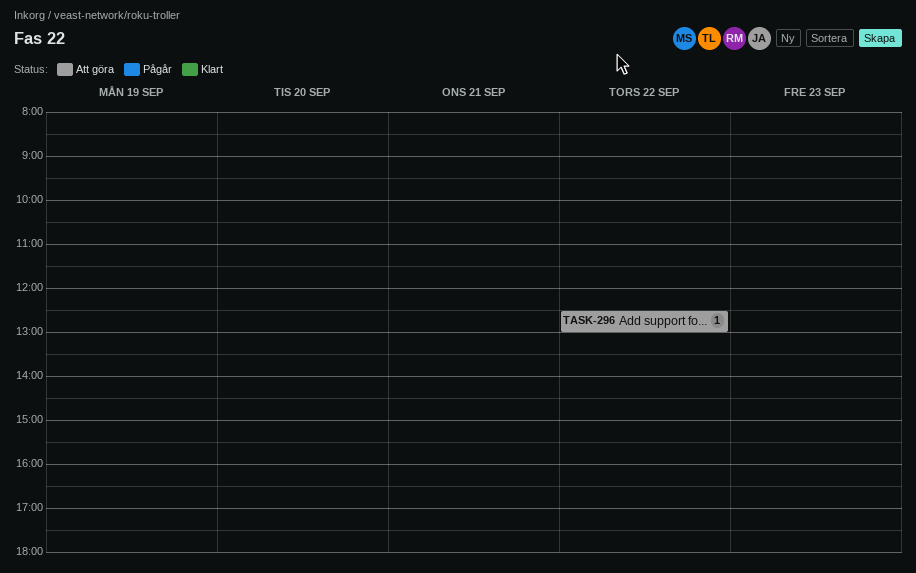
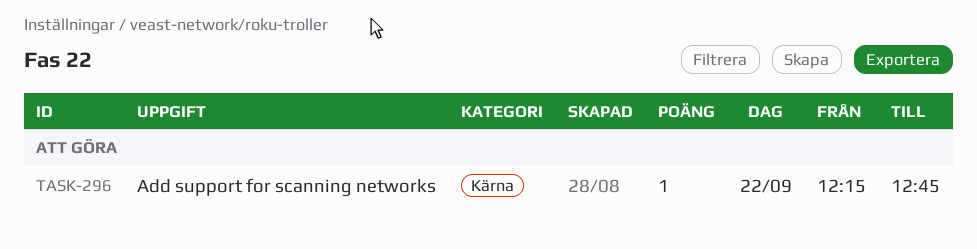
TASK-296, begins: 12:30 -> 12:15
TASK-296, ends: 13:00 -> 12:45

